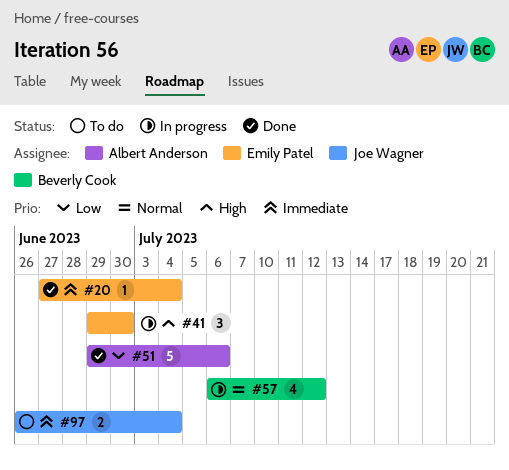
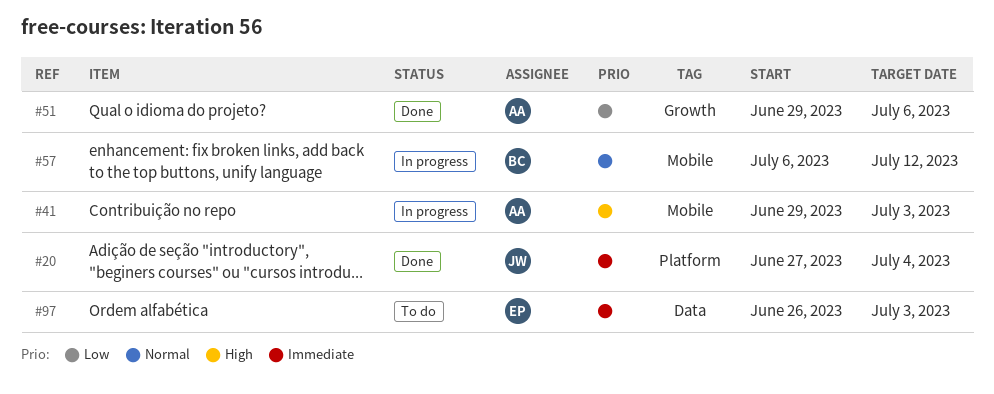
#20, owner: Emily Patel -> Joe Wagner
#41, owner: Emily Patel -> Albert Anderson
#41, due: Jun 30 -> Jul 3
#97, owner: Joe Wagner -> Emily Patel
#97, due: Jul 4 -> Jul 3

